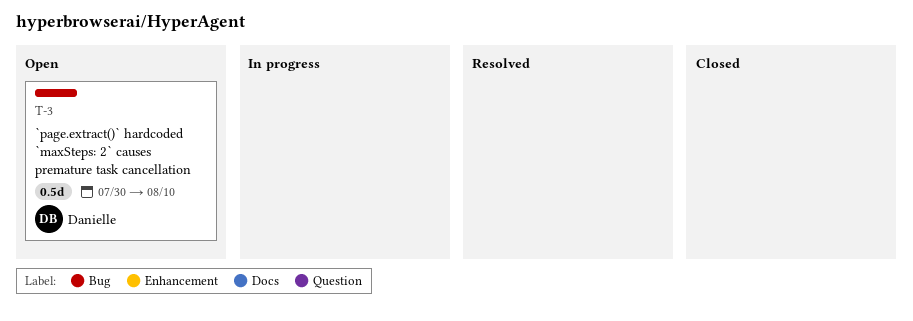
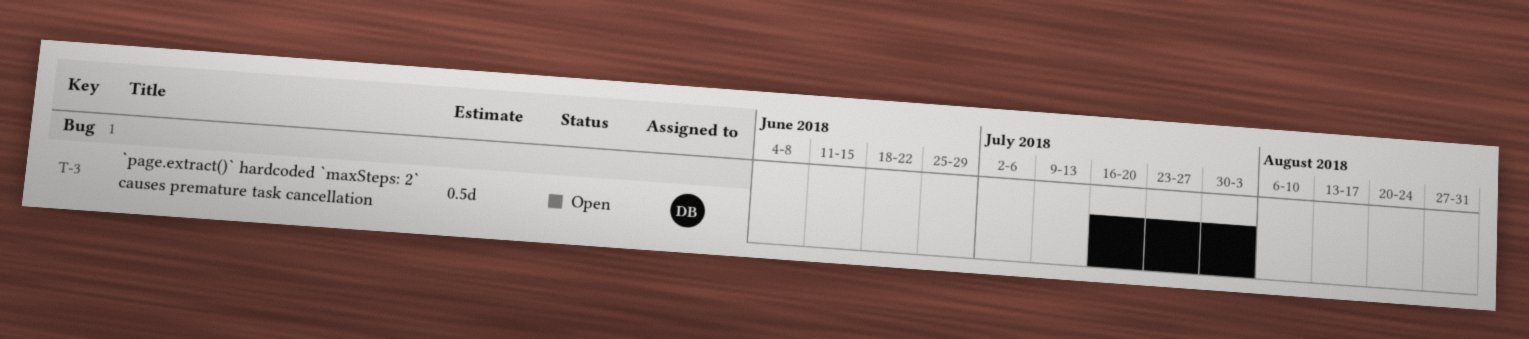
T-3, start: Jul 30 -> Jul 16
T-3, due: Aug 10 -> Aug 3

